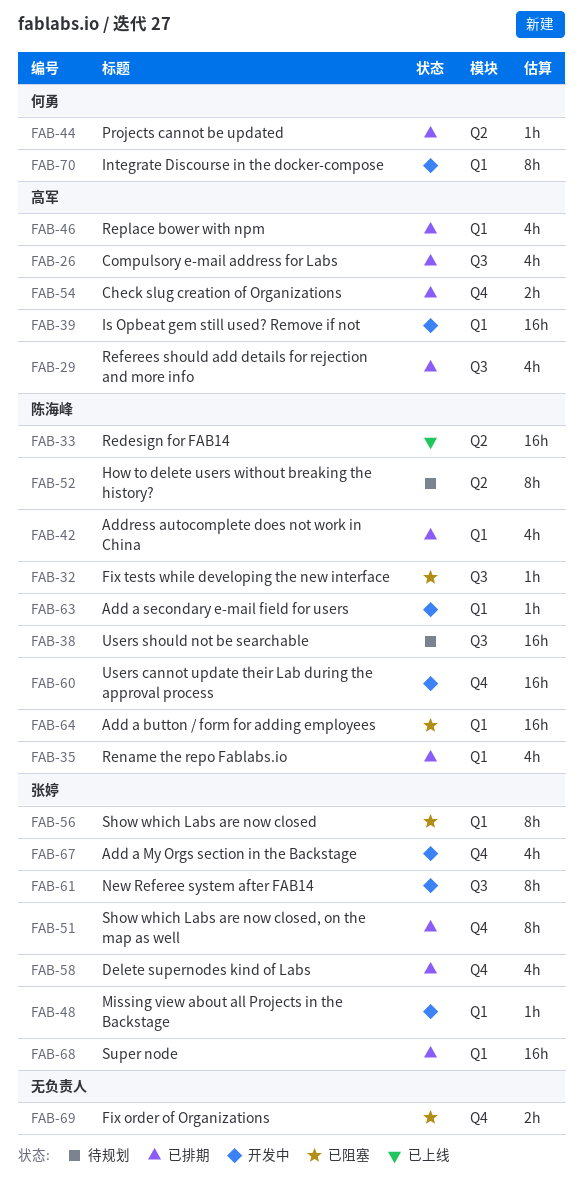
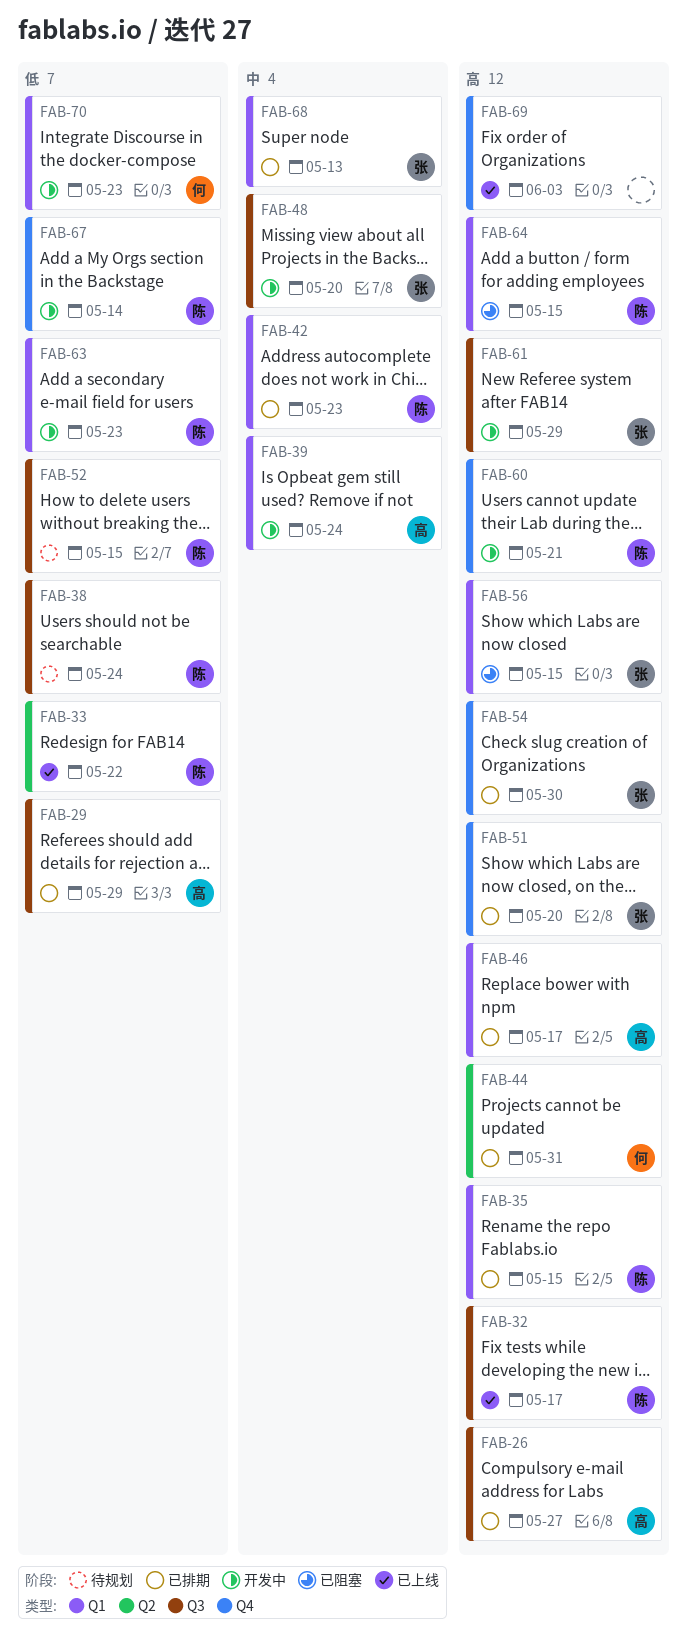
FAB-32, status: 已阻塞 -> 已上线
FAB-48, label: Q1 -> Q3
FAB-52, label: Q2 -> Q3
FAB-54, owner: 高军 -> 张婷
FAB-58: present -> none
FAB-67, owner: 张婷 -> 陈海峰
FAB-69, status: 已阻塞 -> 已上线

